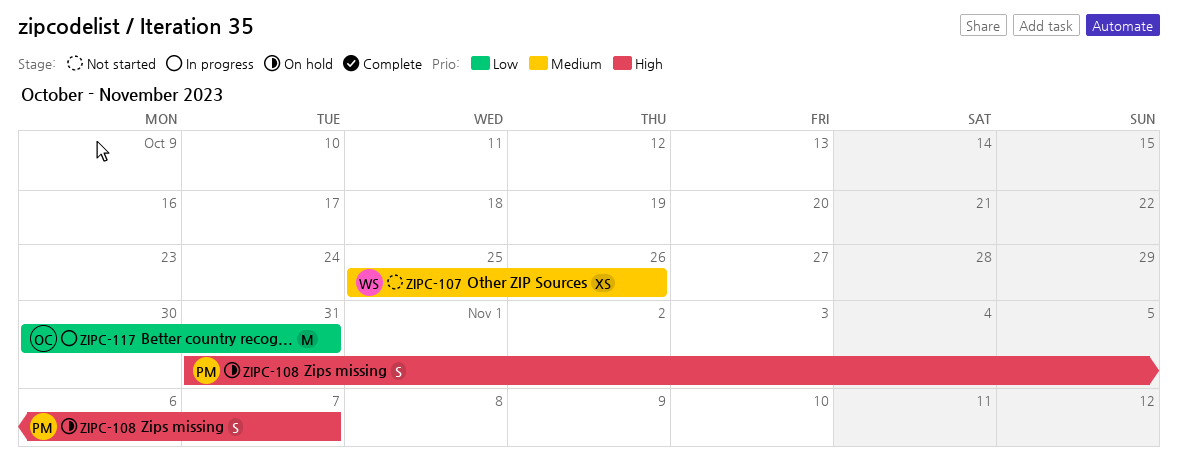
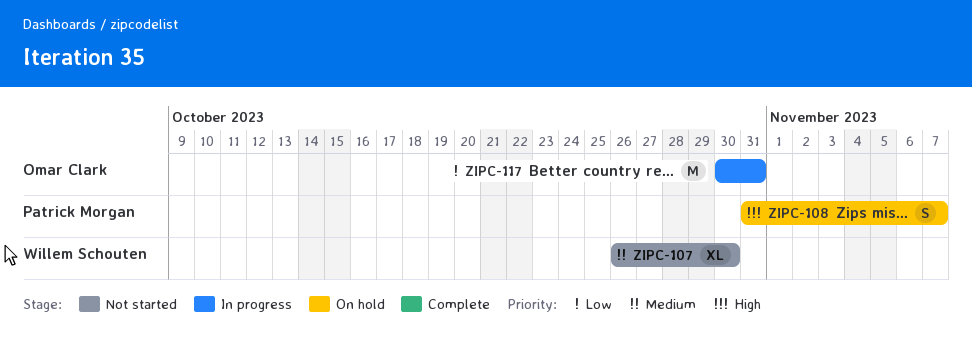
ZIPC-107, estimate: XS -> XL
ZIPC-107, start: Oct 25 -> Oct 26
ZIPC-107, due: Oct 26 -> Oct 30

